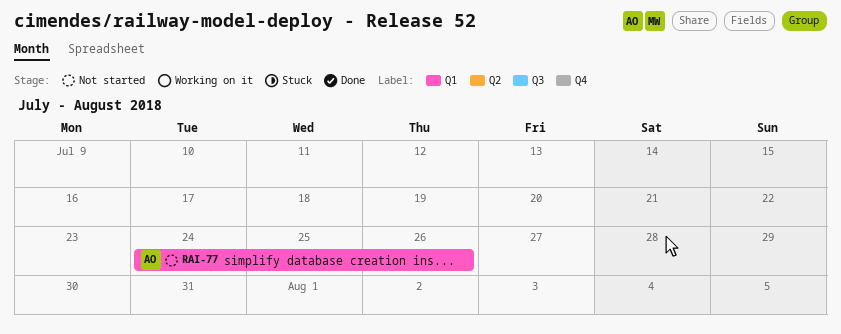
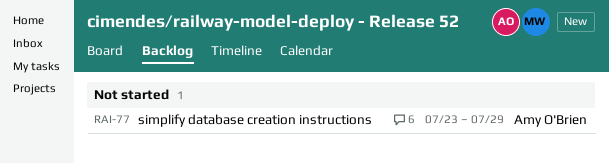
RAI-77, start: Jul 24 -> Jul 23
RAI-77, due: Jul 26 -> Jul 29

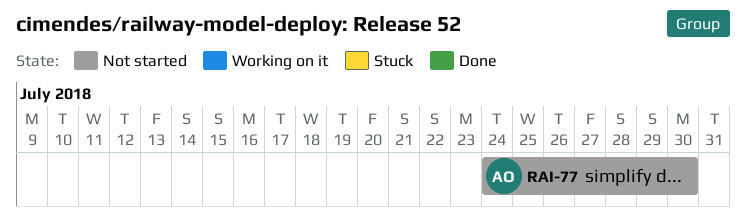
RAI-77, start: Jul 23 -> Jul 24
RAI-77, due: Jul 29 -> Jul 30

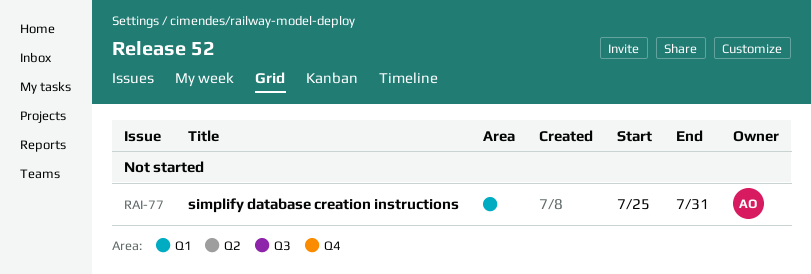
RAI-77, start: Jul 24 -> Jul 25
RAI-77, due: Jul 30 -> Jul 31

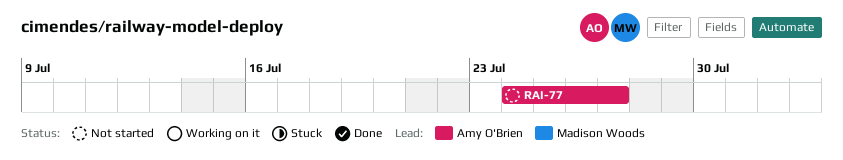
RAI-77, start: Jul 25 -> Jul 24
RAI-77, due: Jul 31 -> Jul 27

